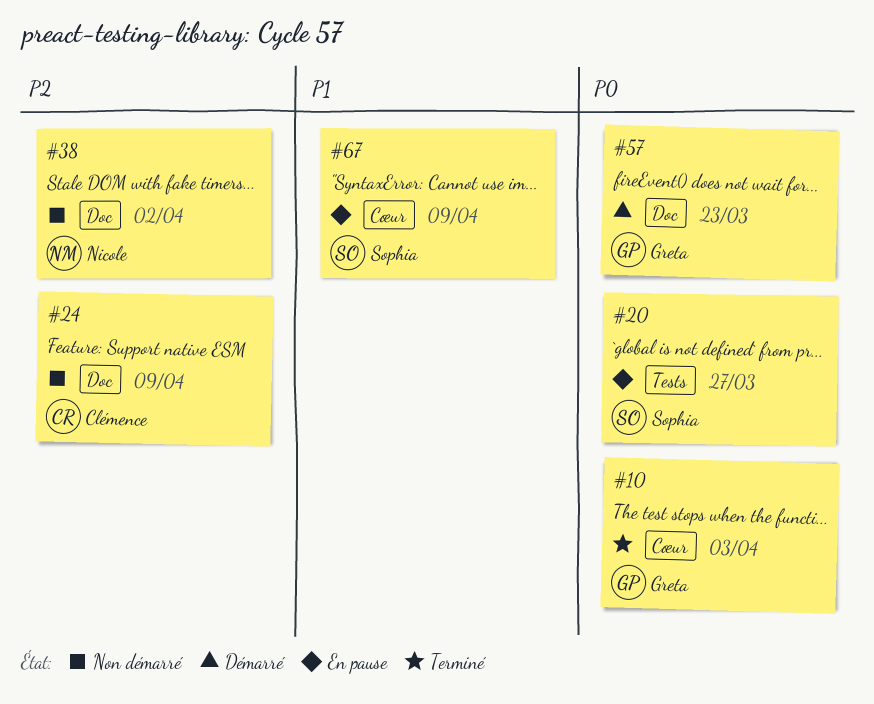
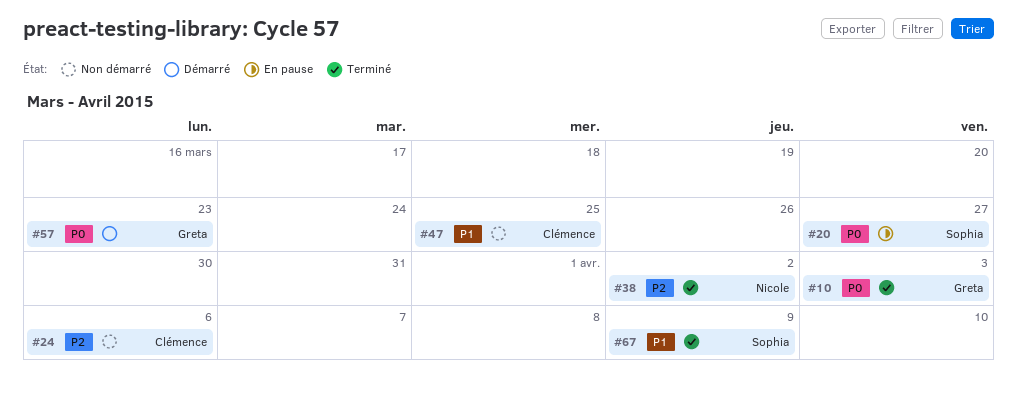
#24, due: Apr 9 -> Apr 6
#38, status: Non démarré -> Terminé
#47: none -> present
#67, status: En pause -> Terminé

